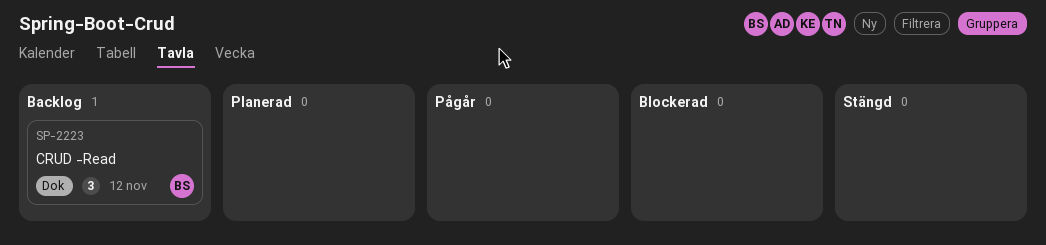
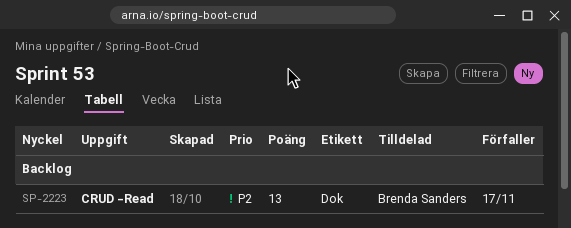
SP-2223, estimate: 3 -> 13
SP-2223, due: Nov 12 -> Nov 17

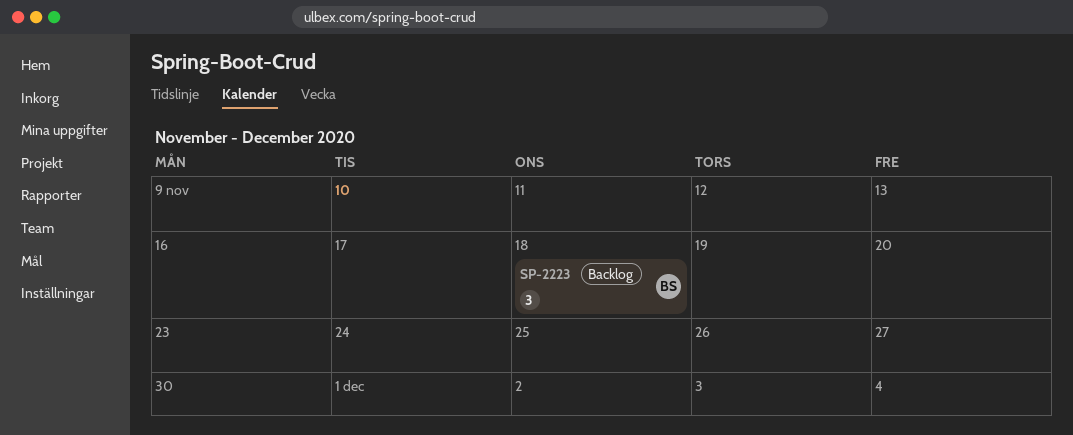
SP-2223, estimate: 13 -> 3
SP-2223, due: Nov 17 -> Nov 18

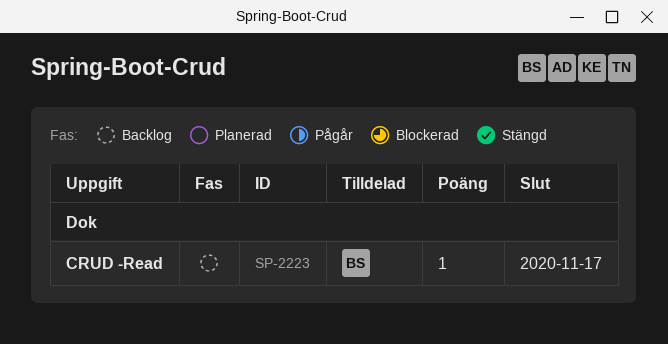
SP-2223, estimate: 3 -> 1
SP-2223, due: Nov 18 -> Nov 17

